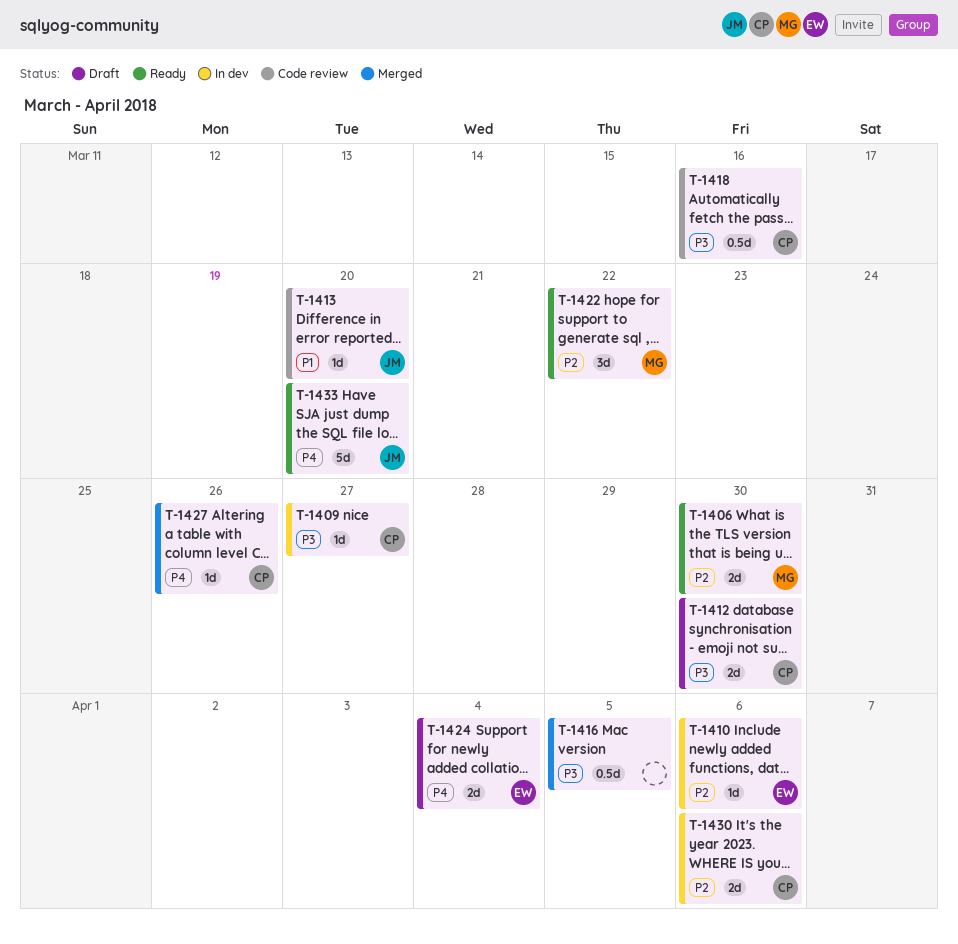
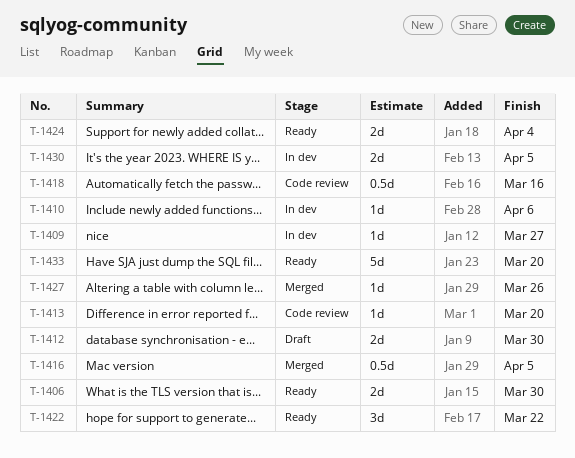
T-1424, status: Draft -> Ready
T-1430, due: Apr 6 -> Apr 5

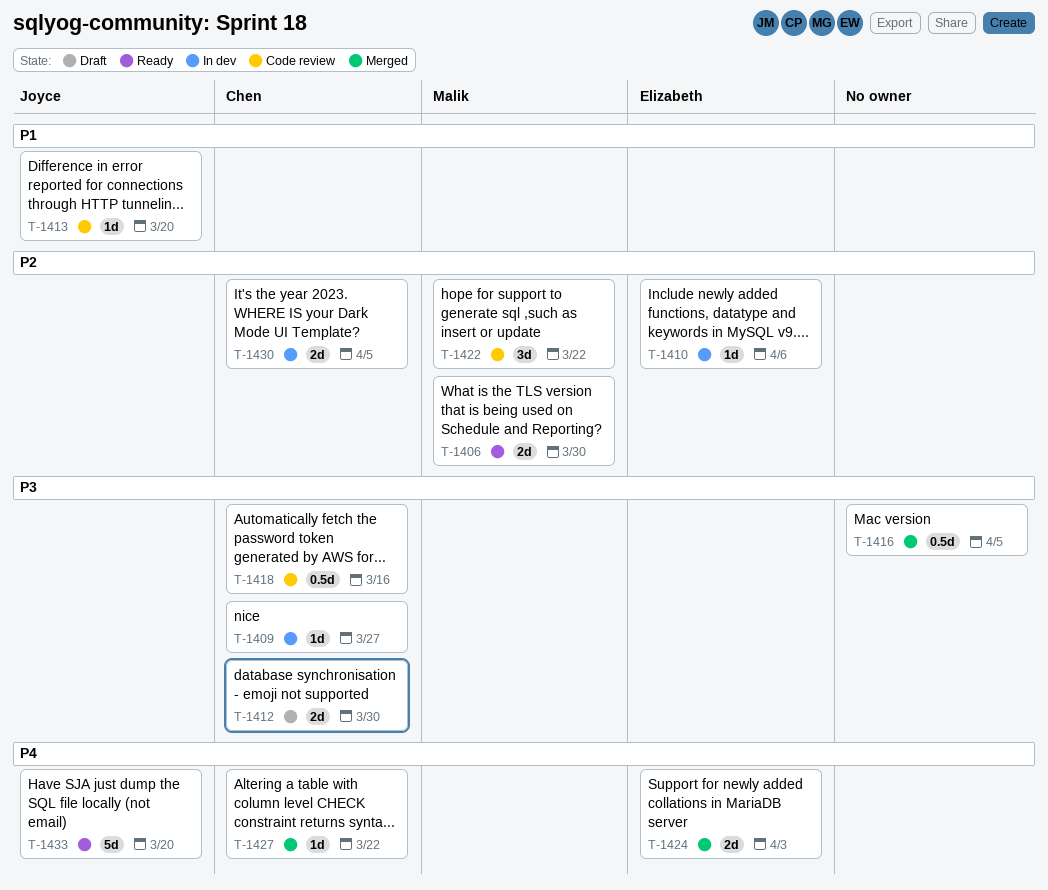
T-1422, status: Ready -> Code review
T-1424, status: Ready -> Merged
T-1424, due: Apr 4 -> Apr 3
T-1427, due: Mar 26 -> Mar 22

